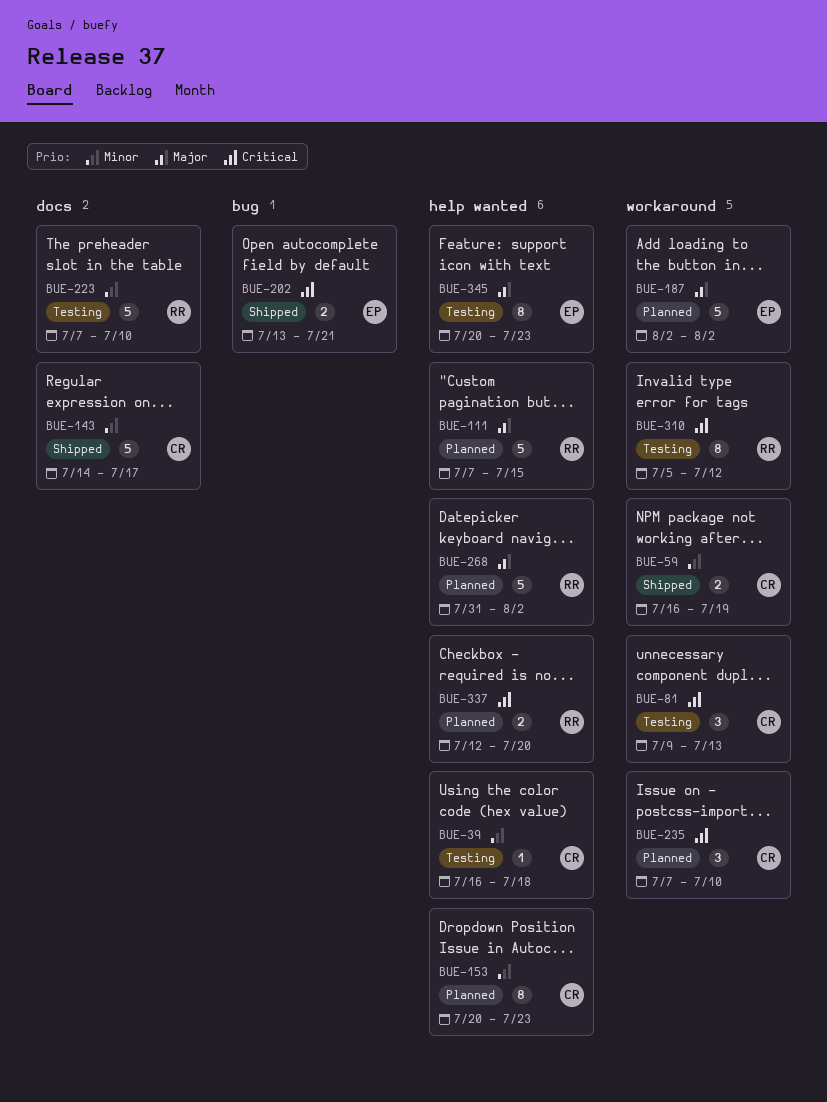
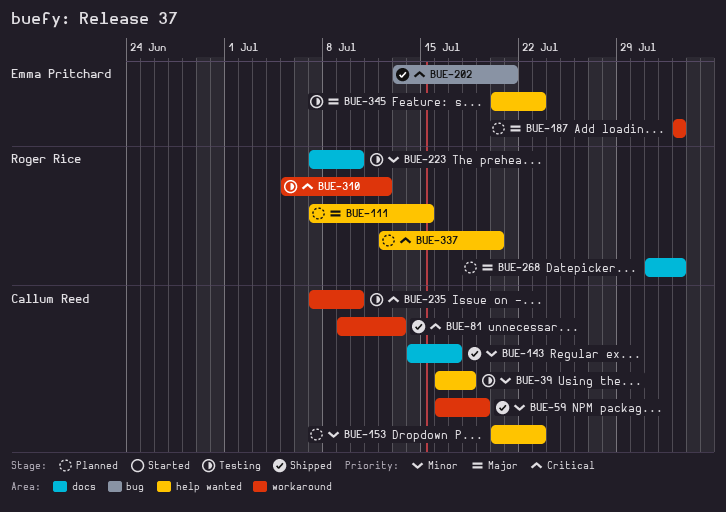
BUE-81, status: Testing -> Shipped
BUE-235, status: Planned -> Testing
BUE-268, label: help wanted -> docs

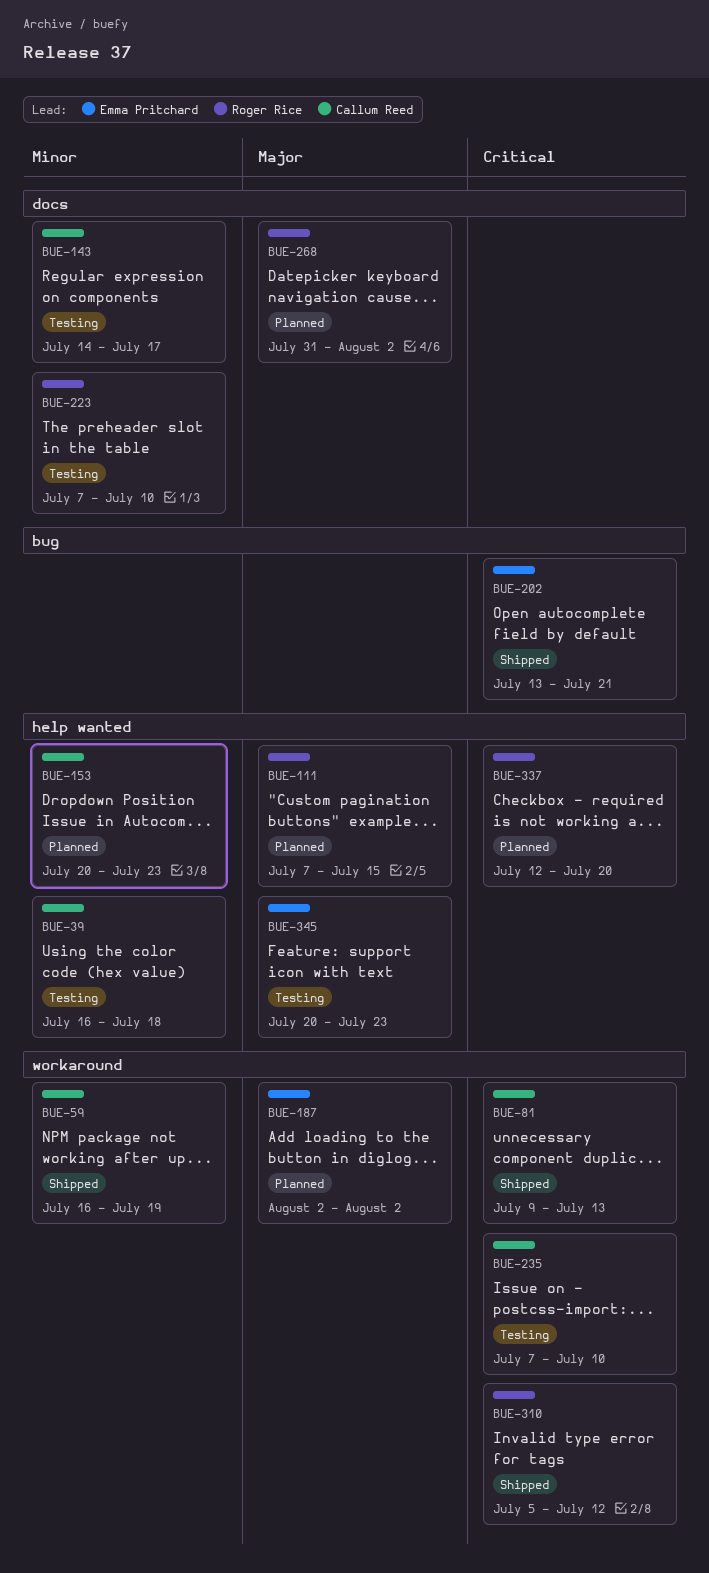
BUE-143, status: Shipped -> Testing
BUE-310, status: Testing -> Shipped

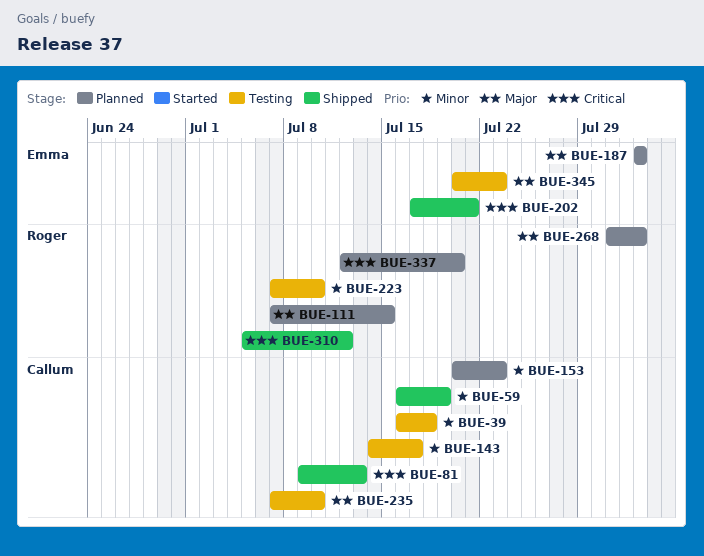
BUE-202, start: Jul 13 -> Jul 17
BUE-235, priority: Critical -> Major

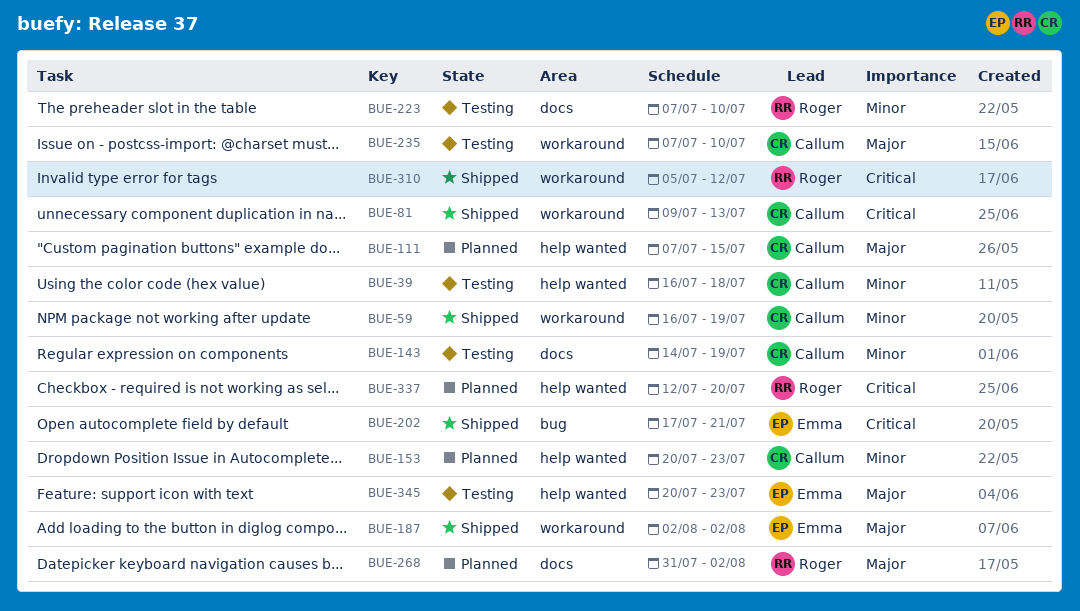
BUE-111, owner: Roger -> Callum
BUE-143, due: Jul 17 -> Jul 19
BUE-187, status: Planned -> Shipped

